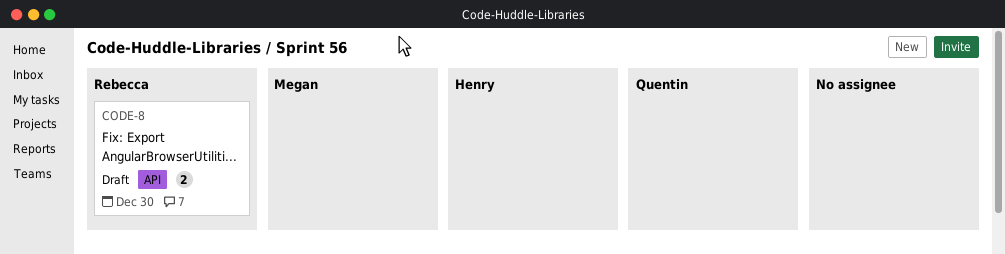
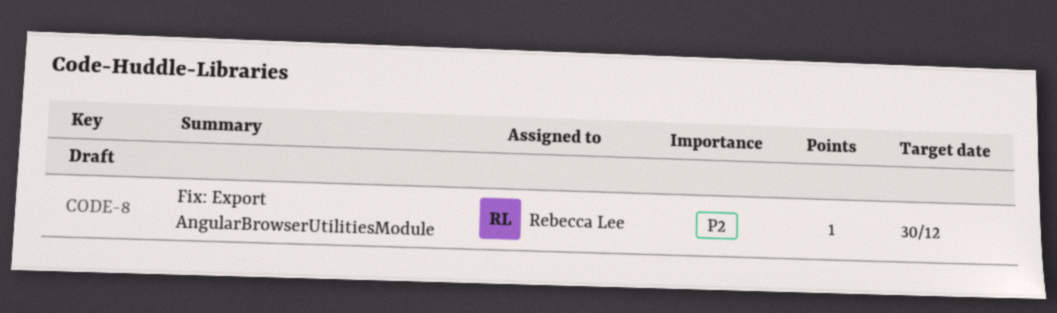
CODE-8, estimate: 2 -> 1

